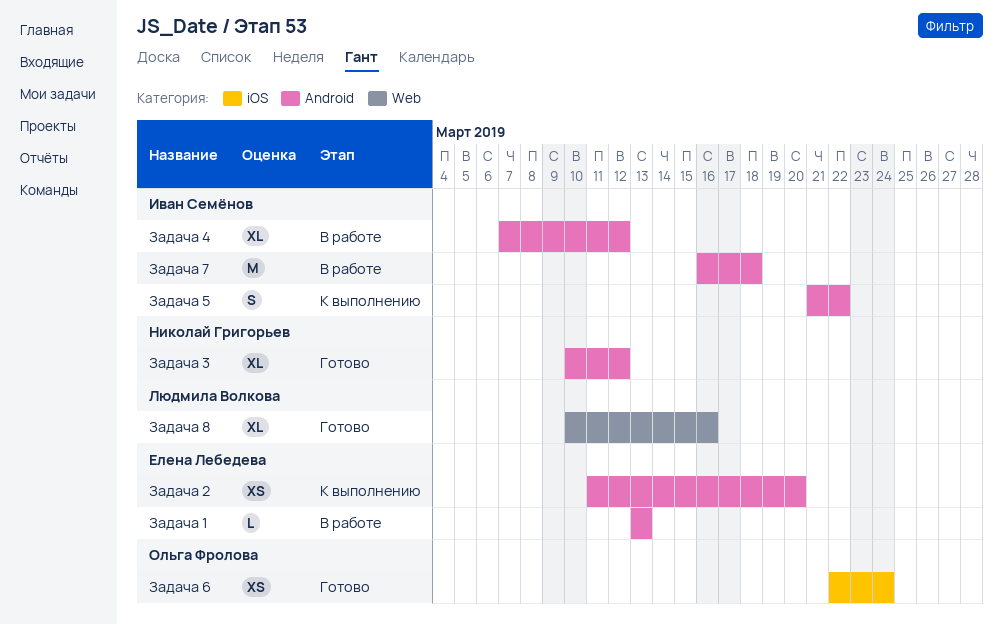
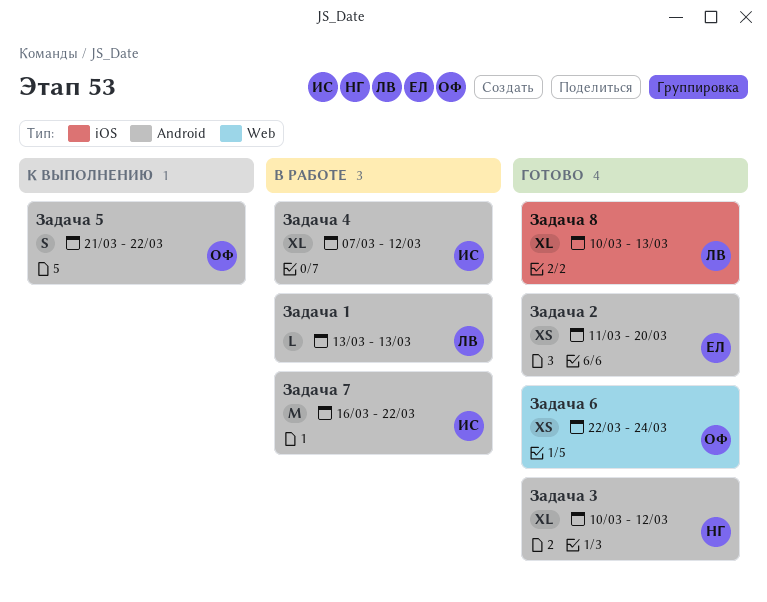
Задача 1, owner: Елена Лебедева -> Людмила Волкова
Задача 2, status: К выполнению -> Готово
Задача 5, owner: Иван Семёнов -> Ольга Фролова
Задача 6, label: iOS -> Web
Задача 7, due: Mar 18 -> Mar 22
Задача 8, label: Web -> iOS
Задача 8, due: Mar 16 -> Mar 13

